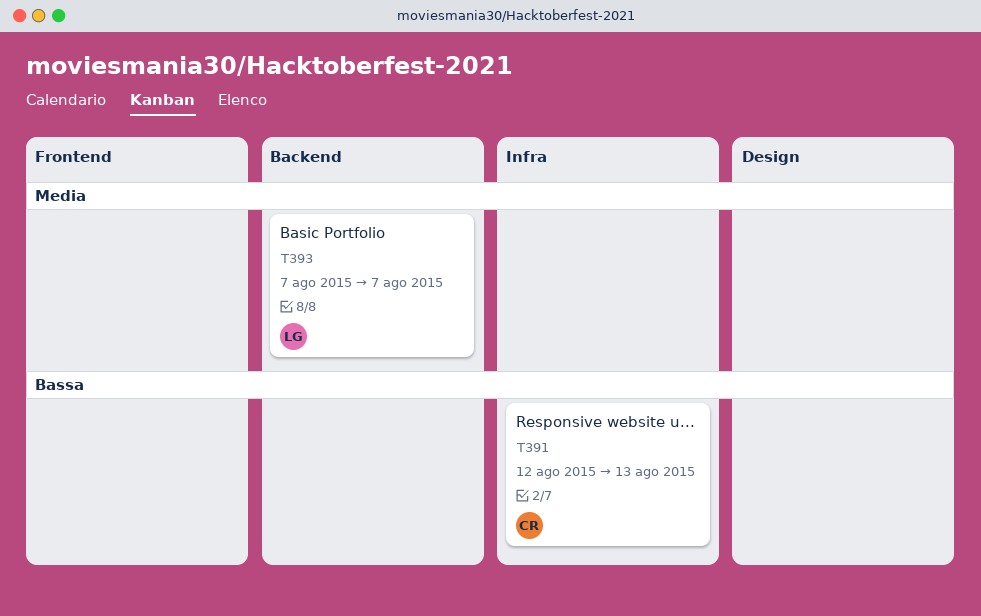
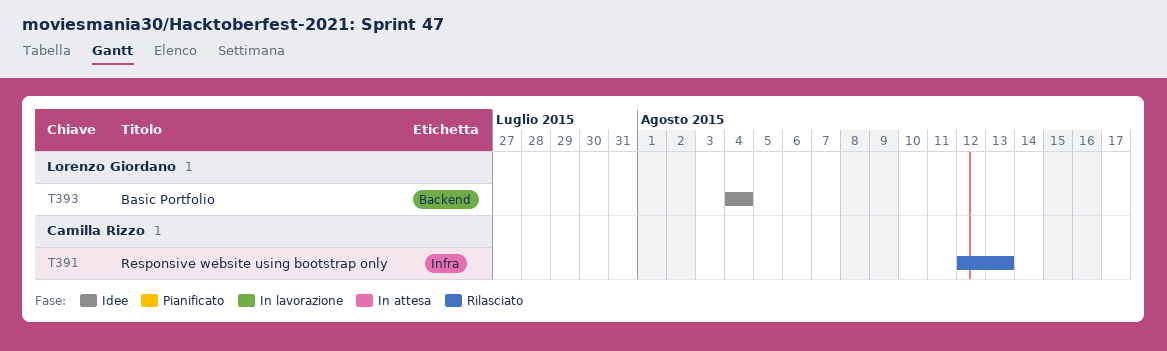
T393, start: Aug 7 -> Aug 4
T393, due: Aug 7 -> Aug 4

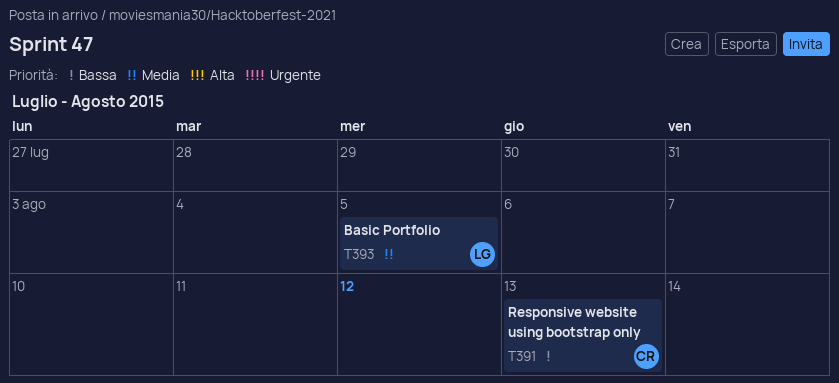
T393, due: Aug 4 -> Aug 5

